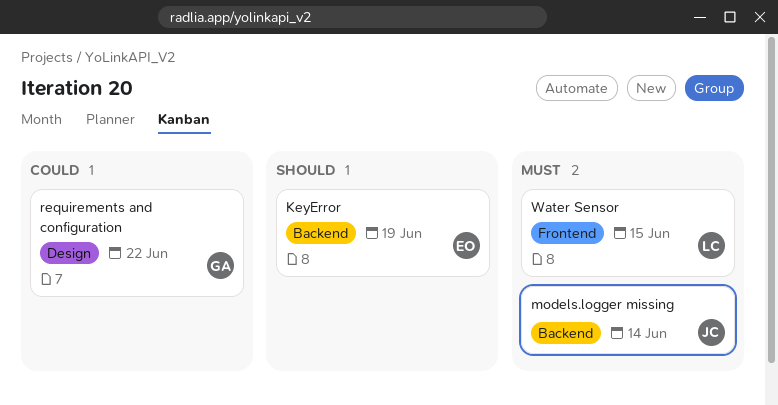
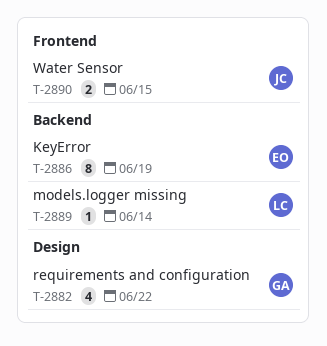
models.logger missing, owner: JC -> LC
Water Sensor, owner: LC -> JC

